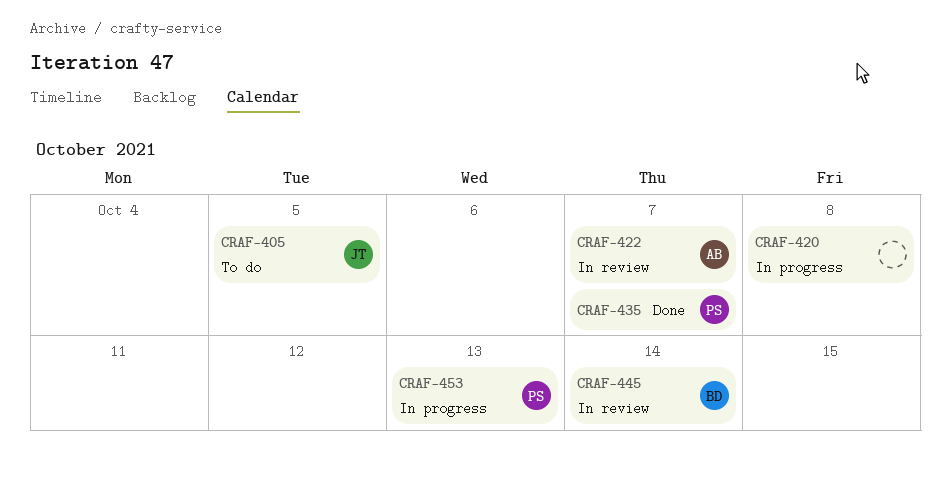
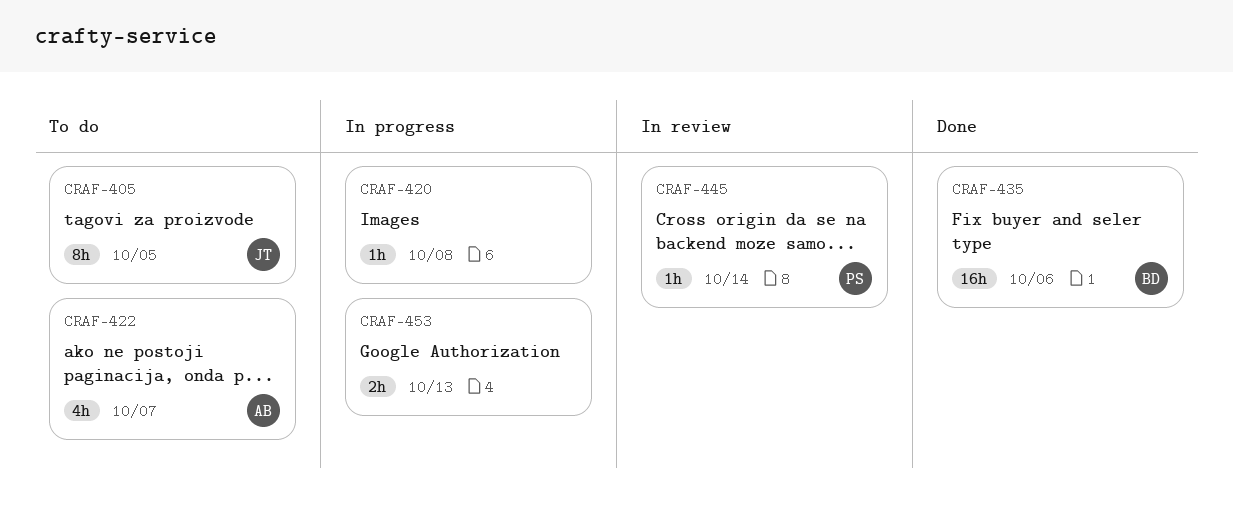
CRAF-422, status: In review -> To do
CRAF-435, owner: PS -> BD
CRAF-435, due: Oct 7 -> Oct 6
CRAF-445, owner: BD -> PS
CRAF-453, owner: PS -> none

